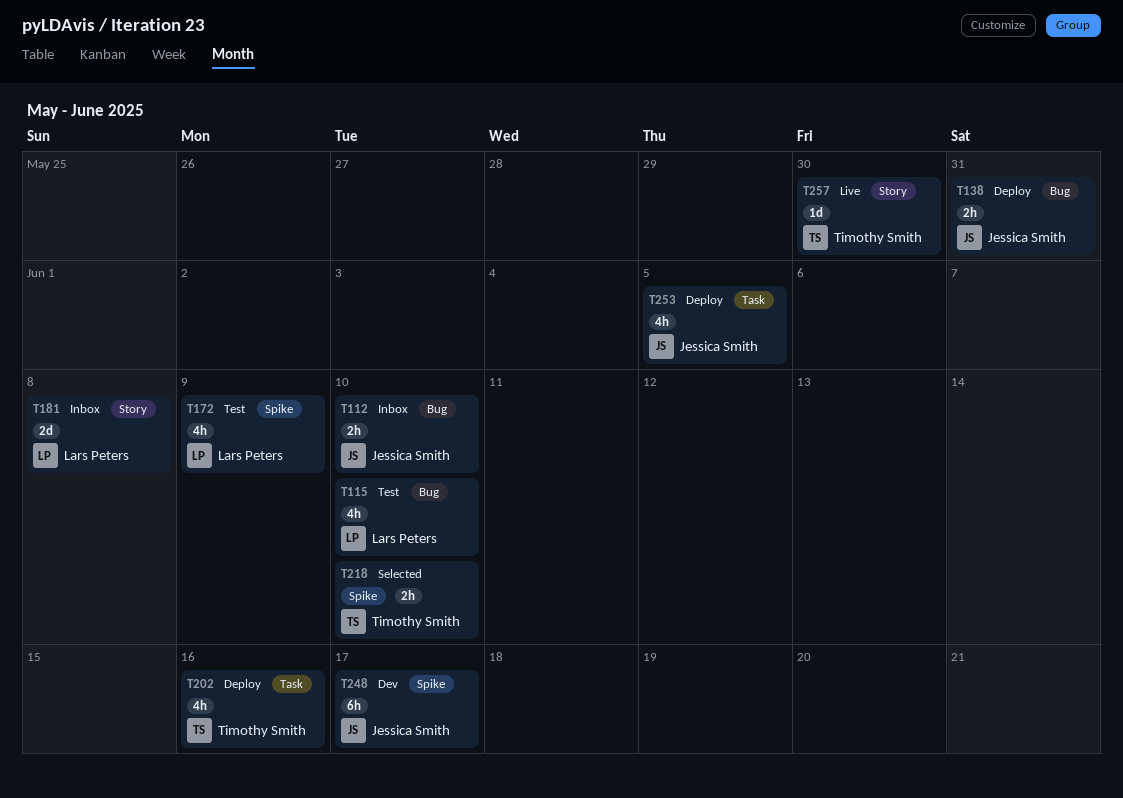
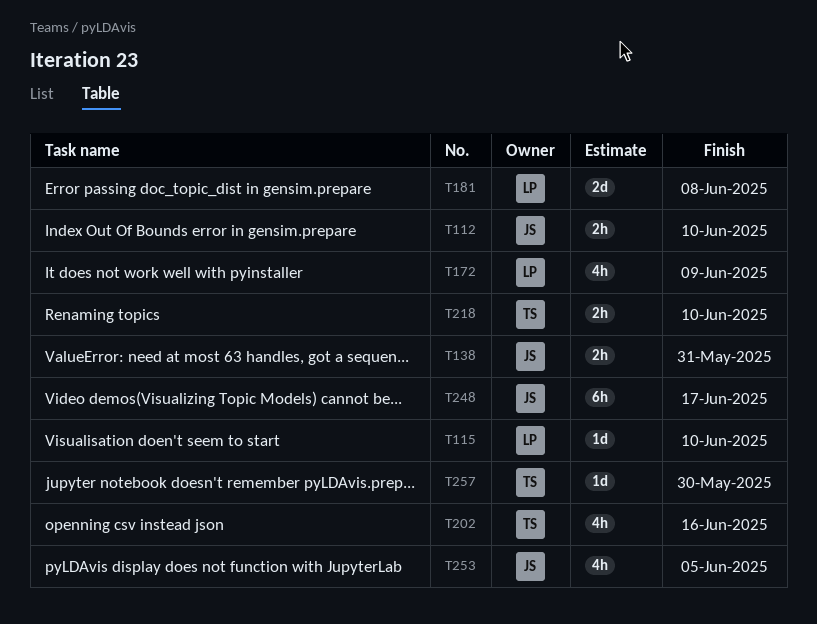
T115, estimate: 4h -> 1d

